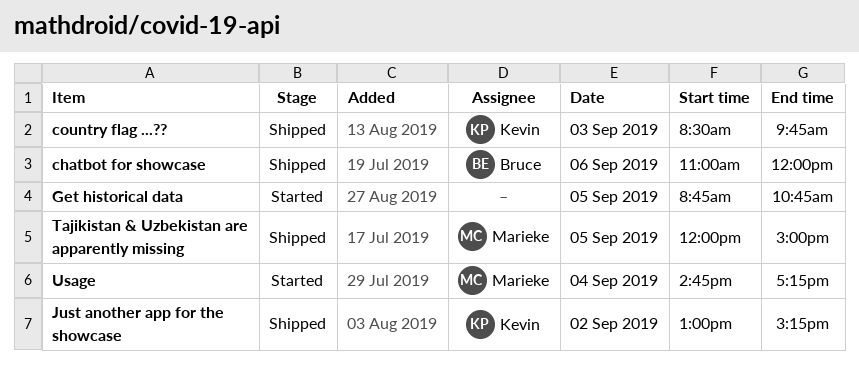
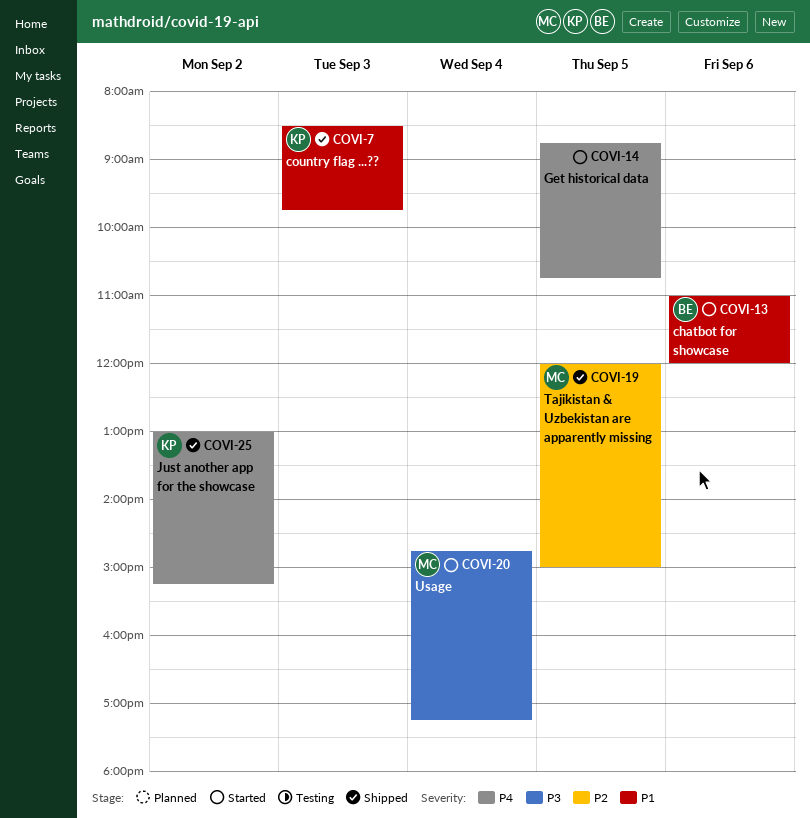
chatbot for showcase, status: Shipped -> Started

